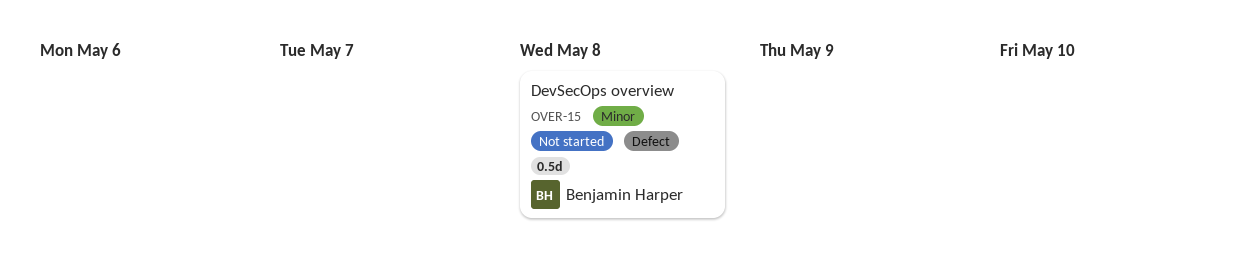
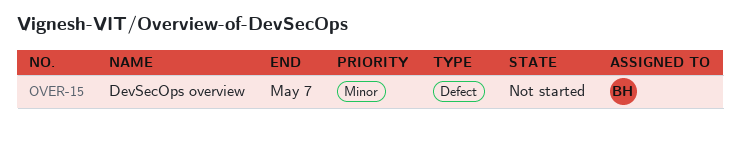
OVER-15, due: May 8 -> May 7

